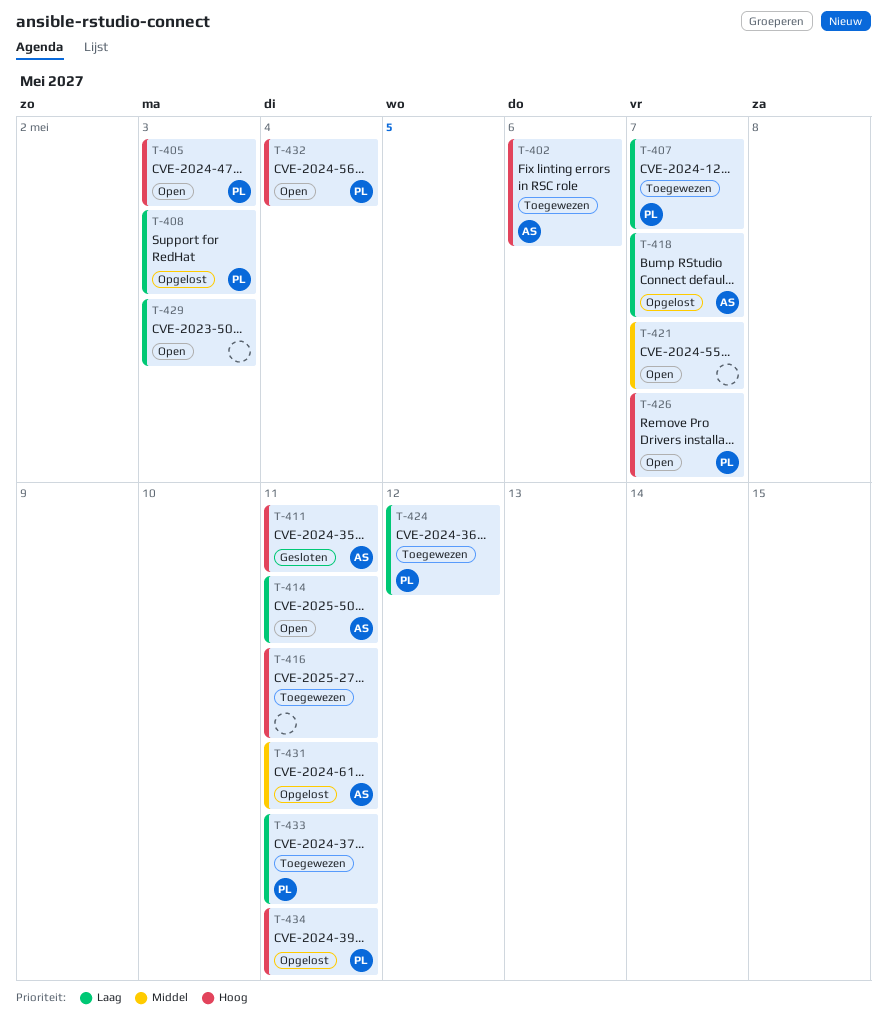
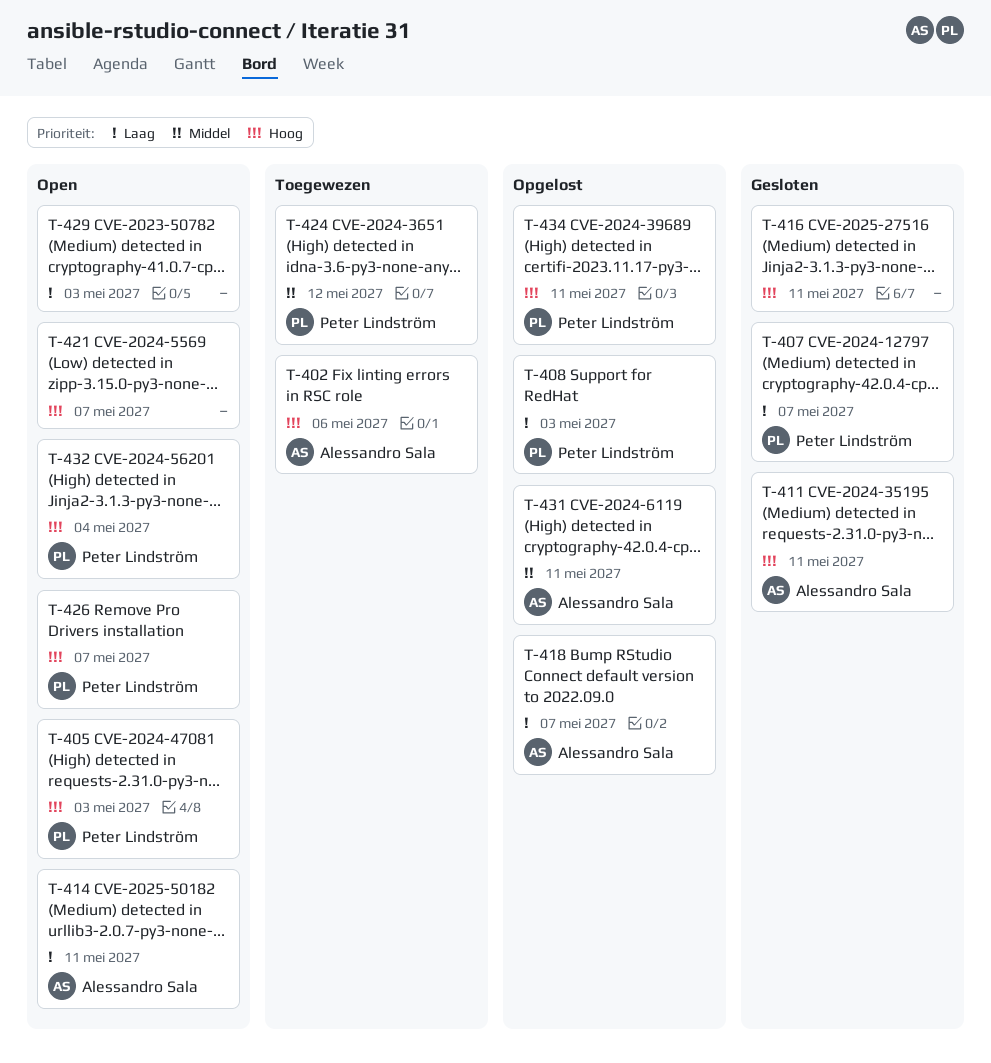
T-407, status: Toegewezen -> Gesloten
T-416, status: Toegewezen -> Gesloten
T-421, priority: Middel -> Hoog
T-424, priority: Laag -> Middel
T-433: present -> none

